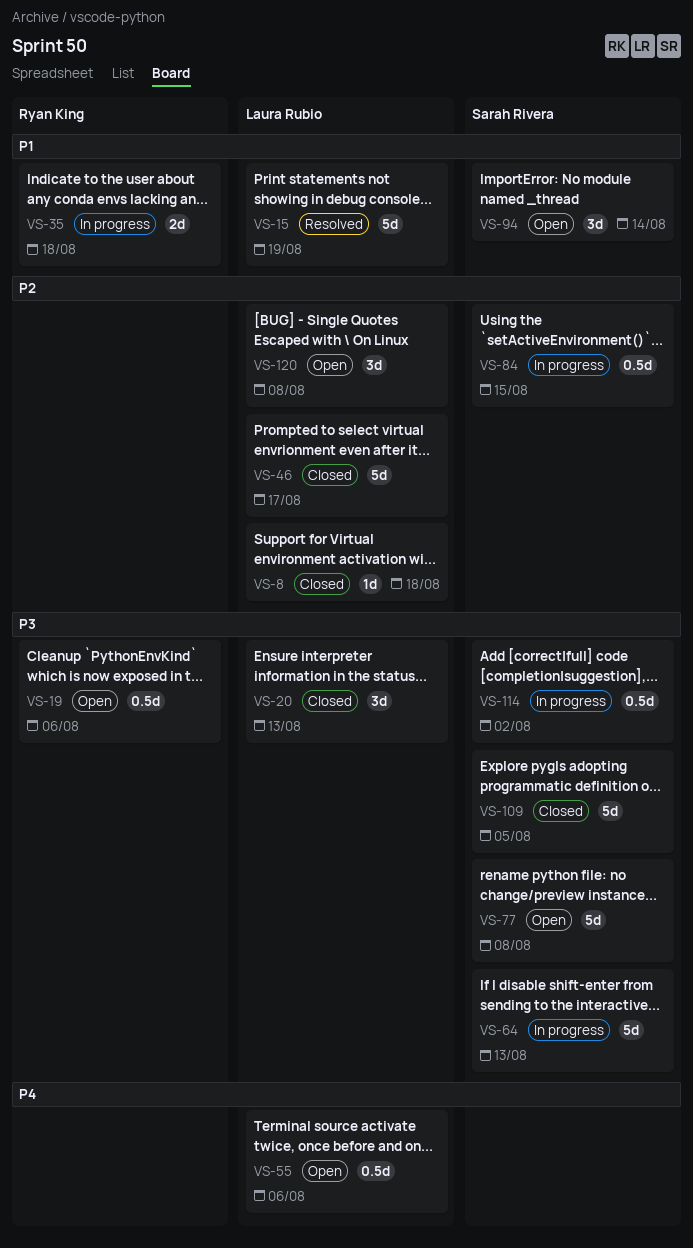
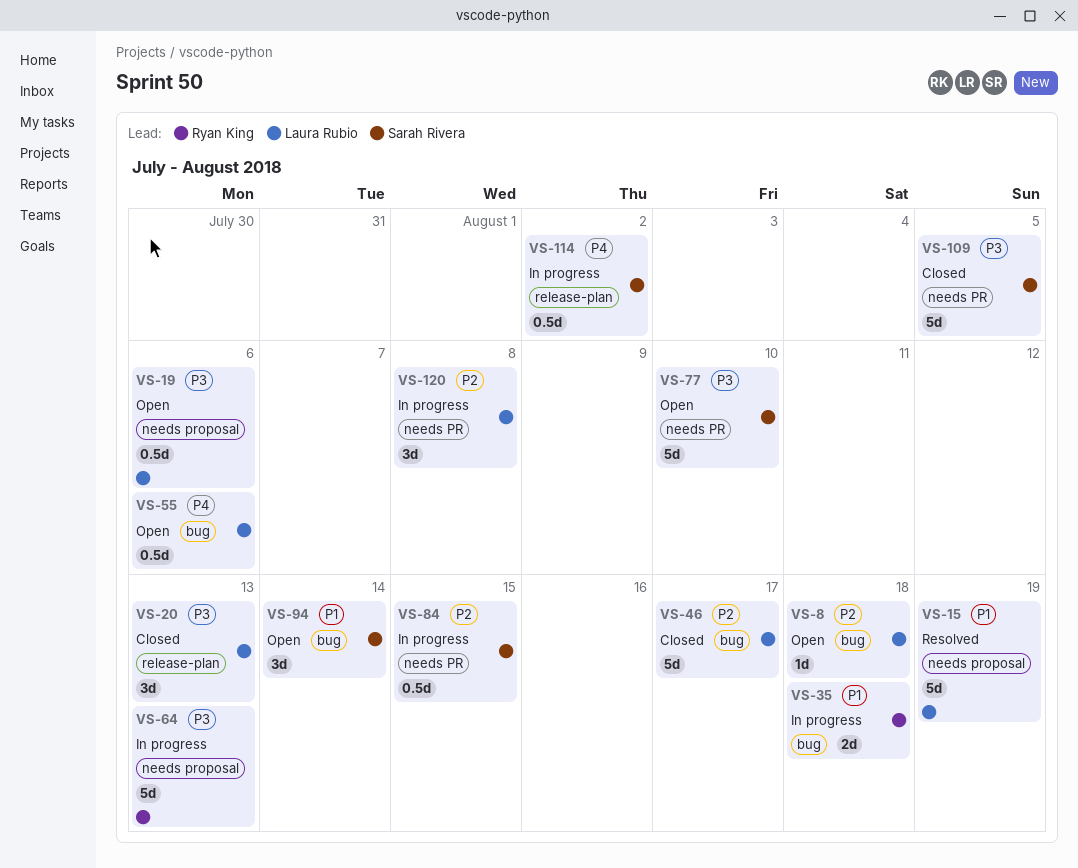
VS-8, status: Closed -> Open
VS-19, owner: Ryan King -> Laura Rubio
VS-64, owner: Sarah Rivera -> Ryan King
VS-77, due: Aug 8 -> Aug 10
VS-114, priority: P3 -> P4
VS-120, status: Open -> In progress

